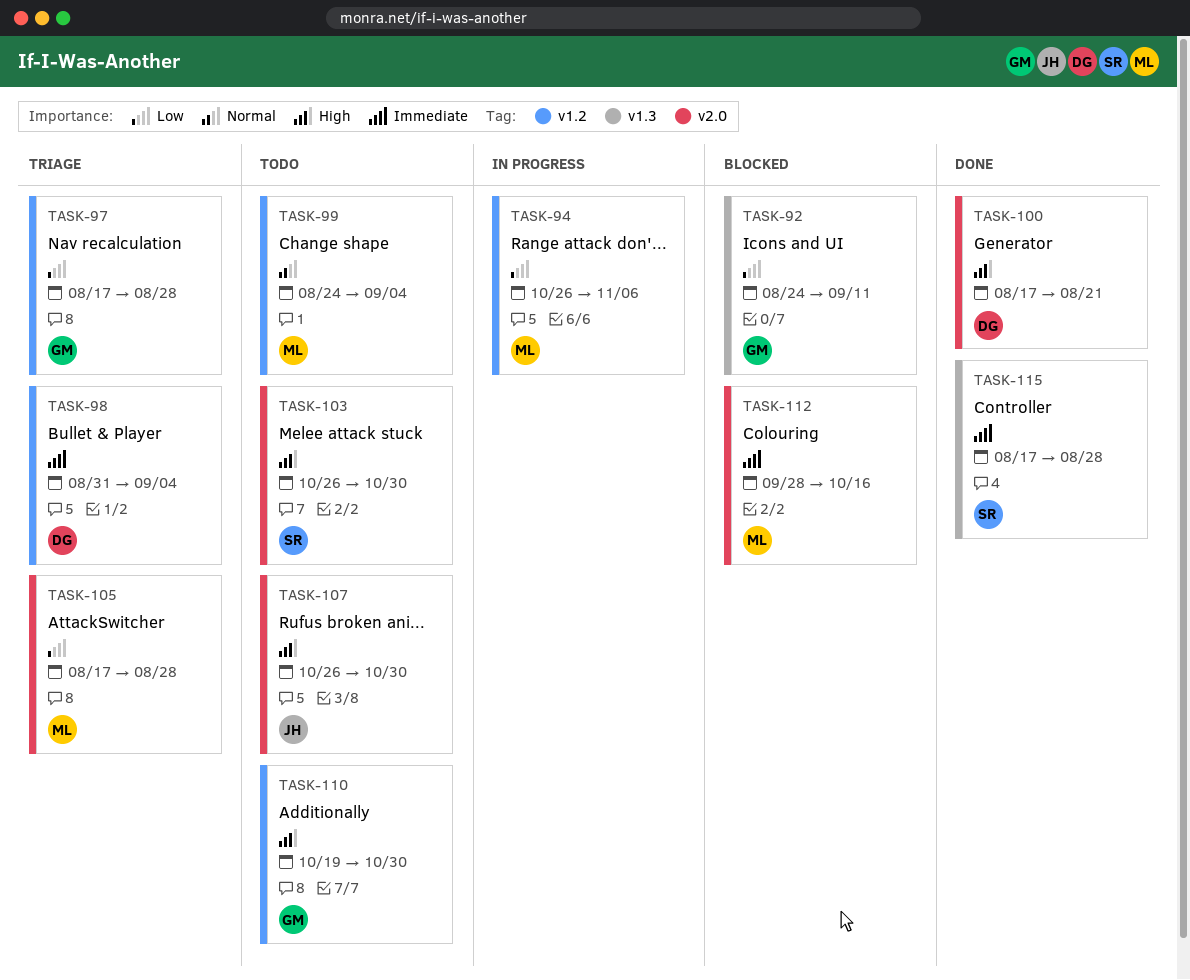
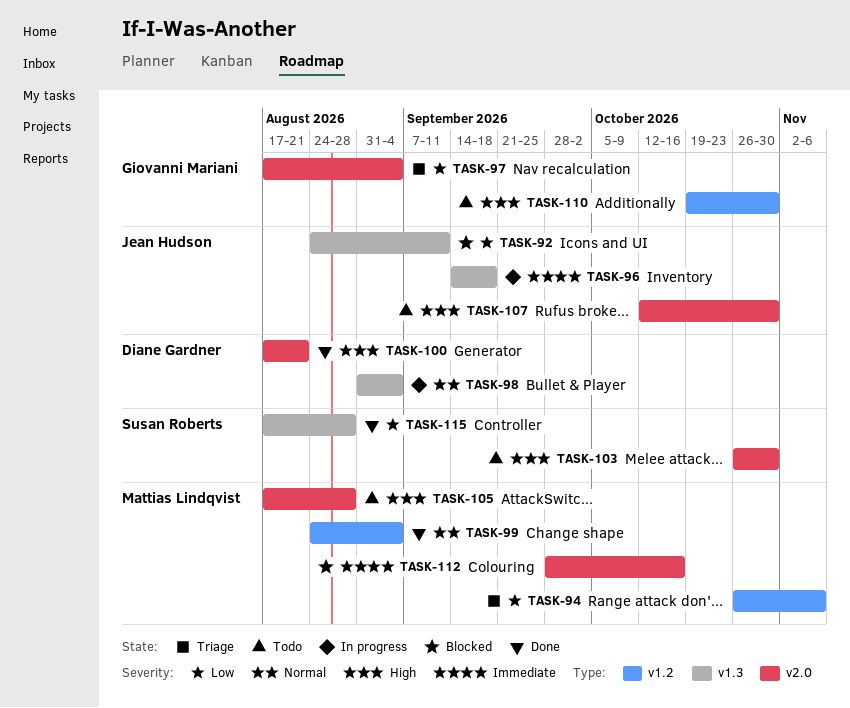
TASK-92, owner: Giovanni Mariani -> Jean Hudson
TASK-94, status: In progress -> Triage
TASK-96: none -> present
TASK-97, label: v1.2 -> v2.0
TASK-97, due: Aug 28 -> Sep 4
TASK-98, status: Triage -> In progress
TASK-98, priority: Immediate -> Normal
TASK-98, label: v1.2 -> v1.3
TASK-99, status: Todo -> Done
TASK-105, status: Triage -> Todo
TASK-105, priority: Low -> High
TASK-107, start: Oct 26 -> Oct 12
TASK-115, priority: Immediate -> Low

